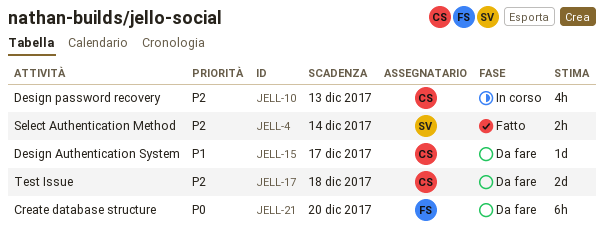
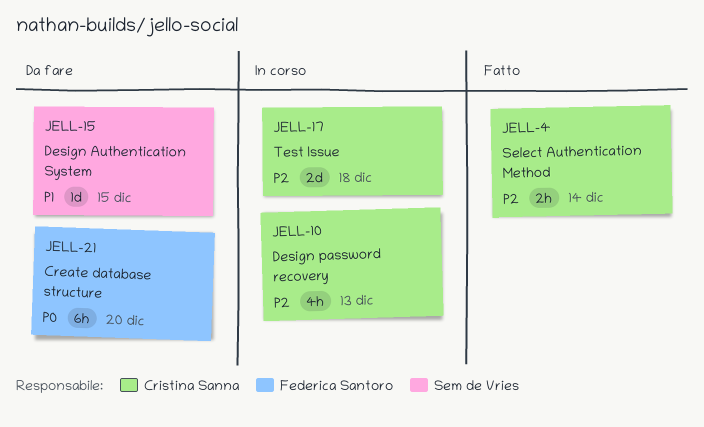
JELL-4, owner: Sem de Vries -> Cristina Sanna
JELL-15, owner: Cristina Sanna -> Sem de Vries
JELL-15, due: Dec 17 -> Dec 15
JELL-17, status: Da fare -> In corso

